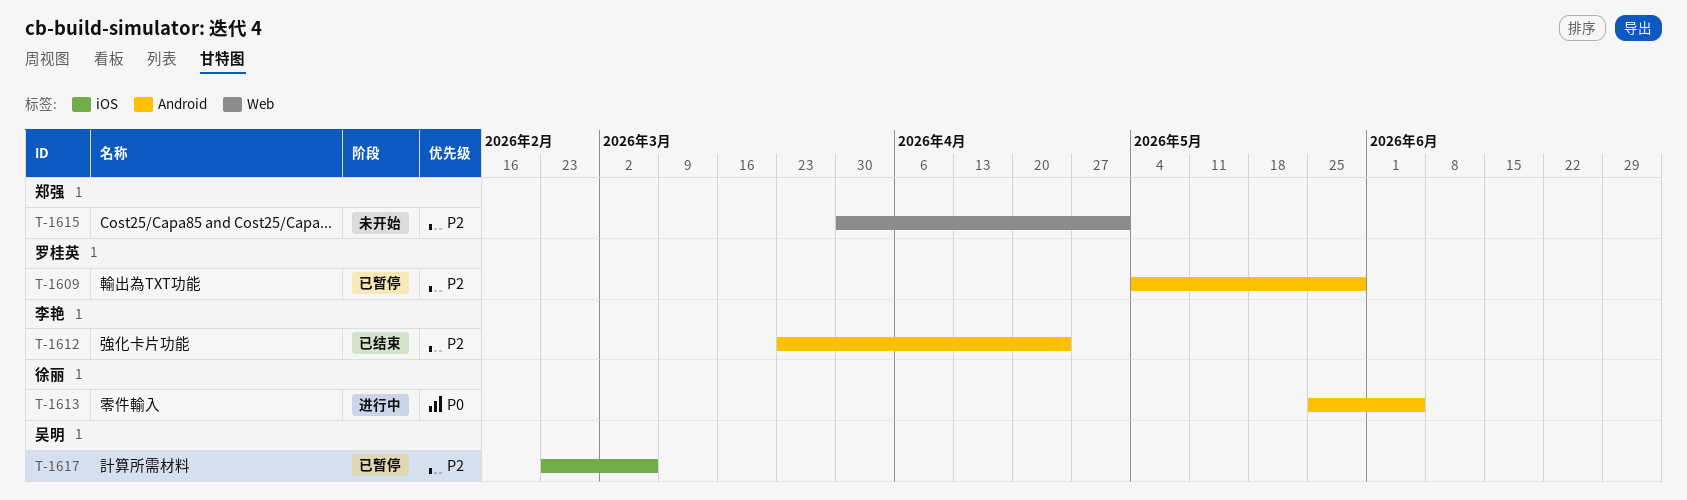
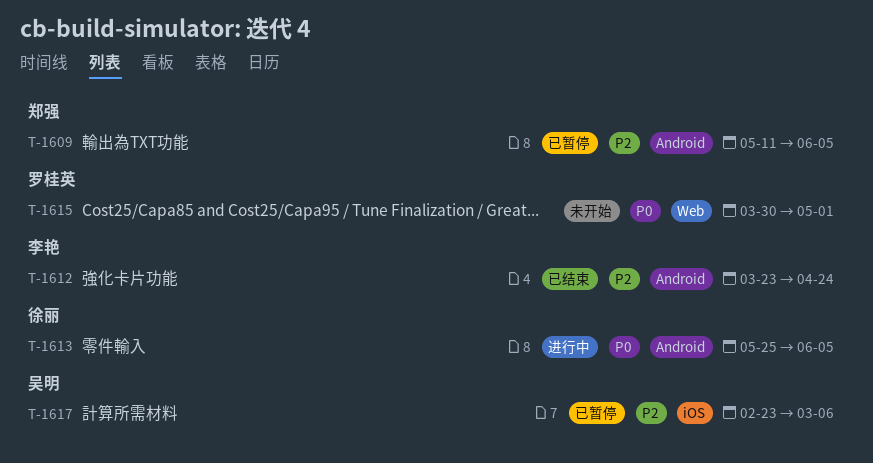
T-1609, owner: 罗桂英 -> 郑强
T-1609, start: May 4 -> May 11
T-1609, due: May 29 -> Jun 5
T-1615, owner: 郑强 -> 罗桂英
T-1615, priority: P2 -> P0

